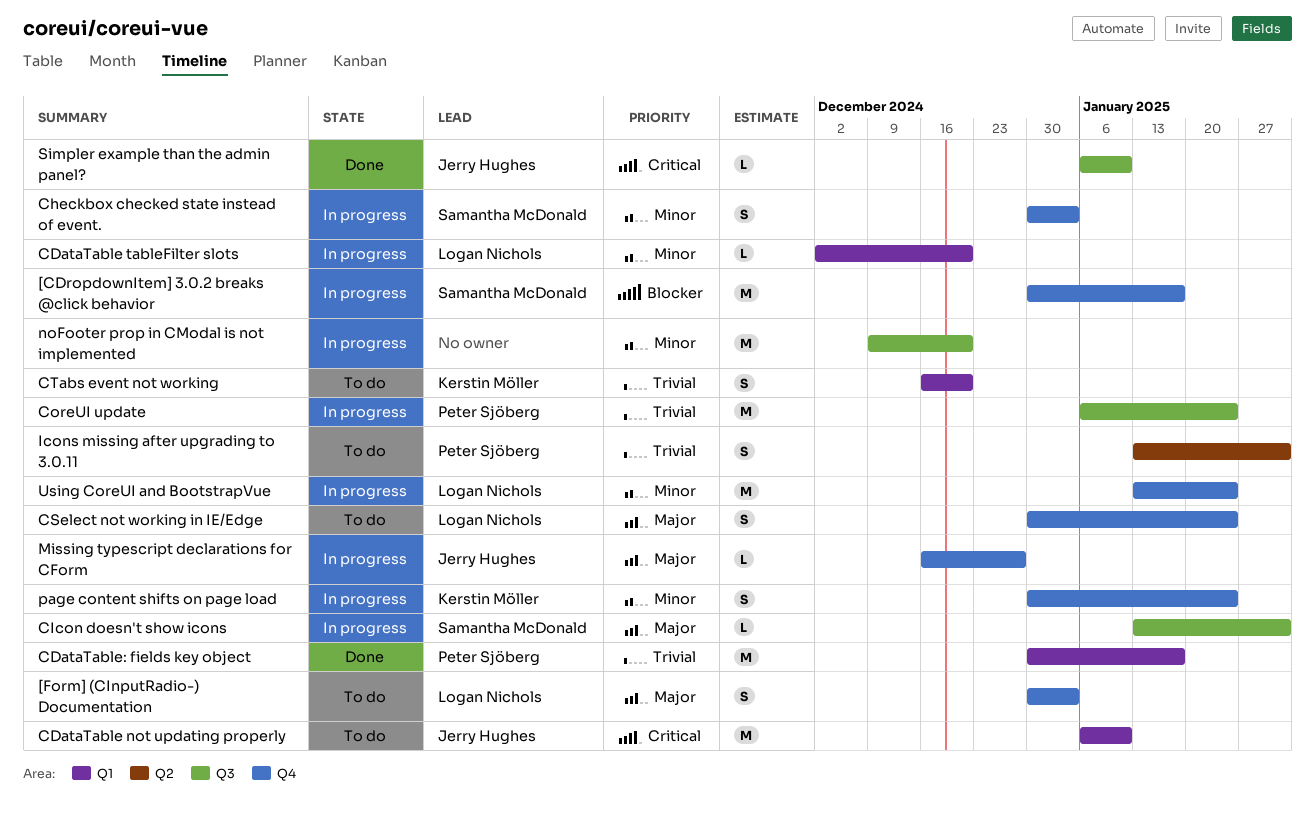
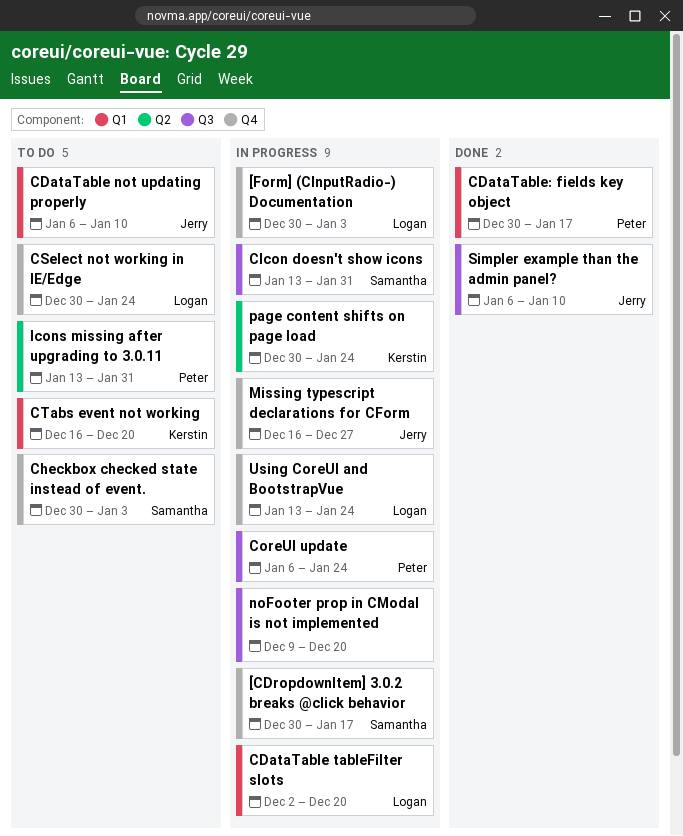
[Form] (CInputRadio-) Documentation, status: To do -> In progress
Checkbox checked state instead of event., status: In progress -> To do
page content shifts on page load, label: Q4 -> Q2

